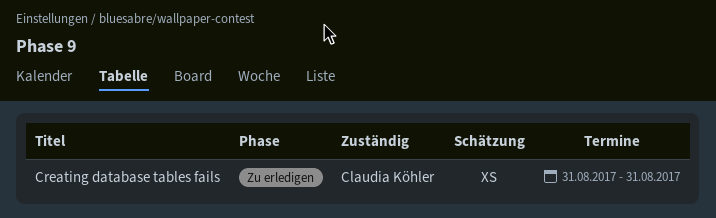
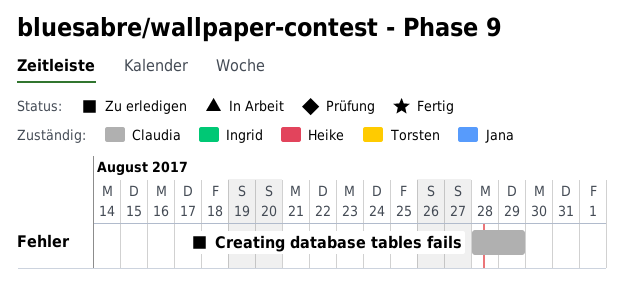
Creating database tables fails, start: Aug 31 -> Aug 28
Creating database tables fails, due: Aug 31 -> Aug 29

